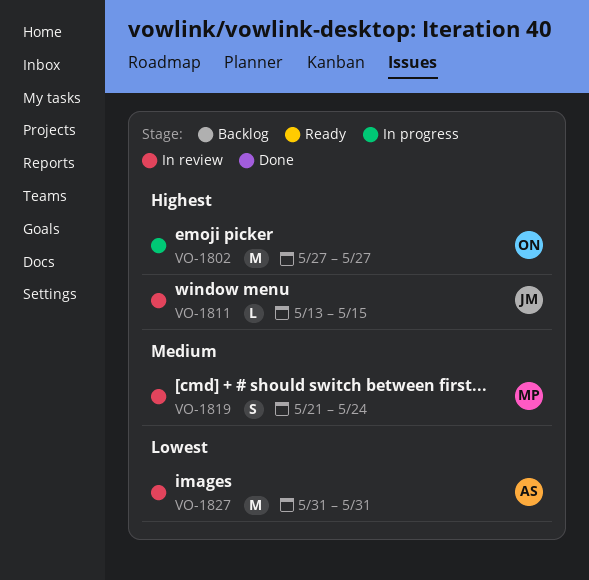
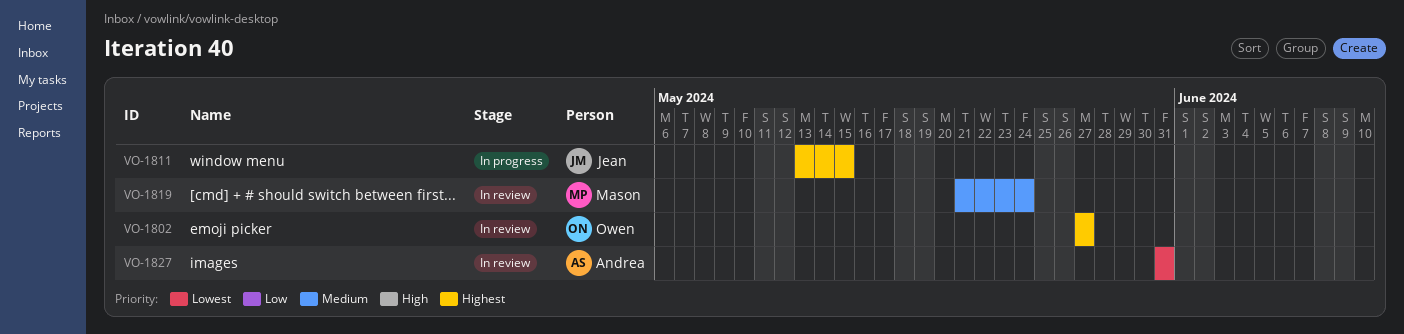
VO-1802, status: In progress -> In review
VO-1811, status: In review -> In progress

